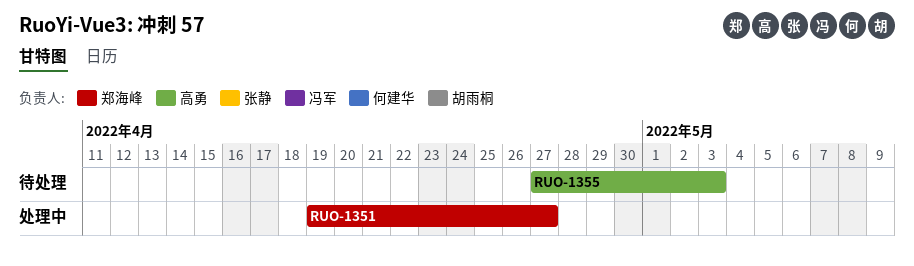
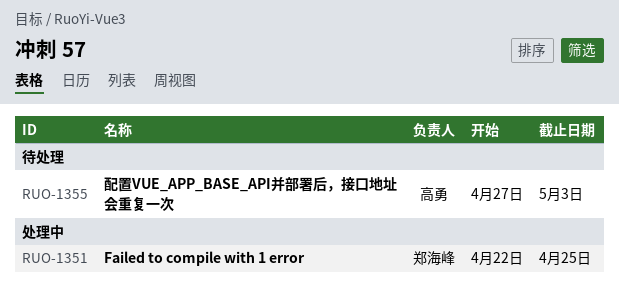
RUO-1351, start: Apr 19 -> Apr 22
RUO-1351, due: Apr 27 -> Apr 25

